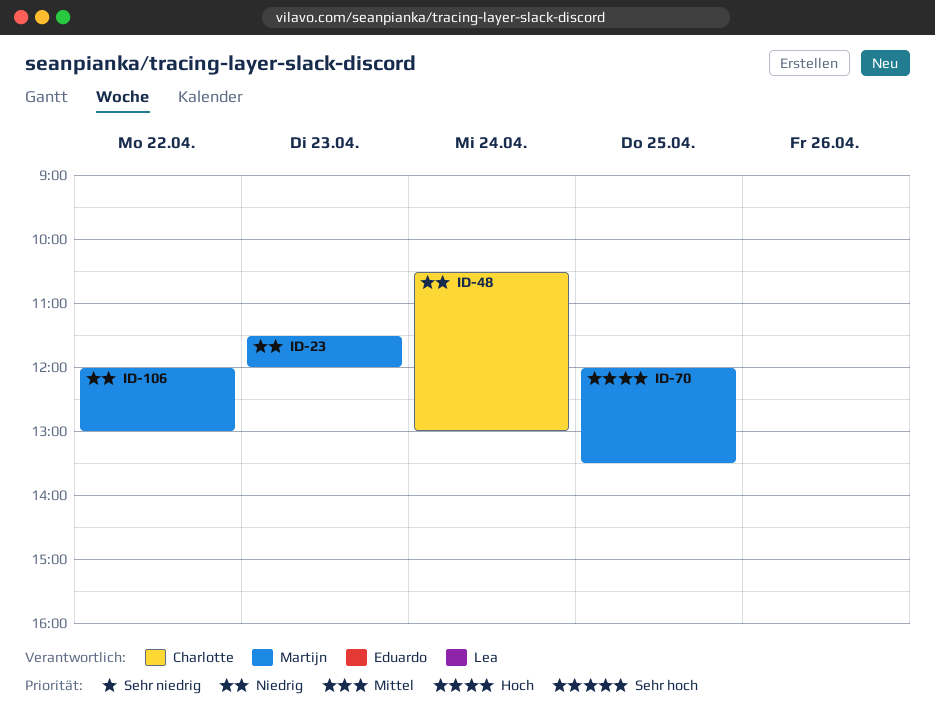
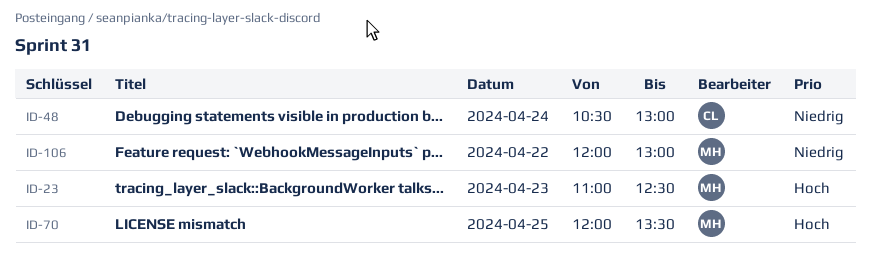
ID-23, priority: Niedrig -> Hoch
ID-23, begins: 11:30 -> 11:00
ID-23, ends: 12:00 -> 12:30

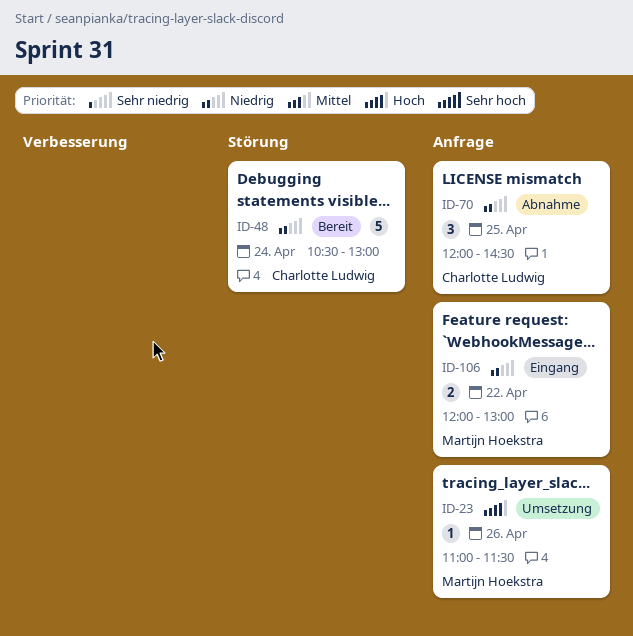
ID-23, day: Apr 23 -> Apr 26
ID-23, ends: 12:30 -> 11:30
ID-70, owner: Martijn Hoekstra -> Charlotte Ludwig
ID-70, priority: Hoch -> Niedrig
ID-70, ends: 13:30 -> 14:30

